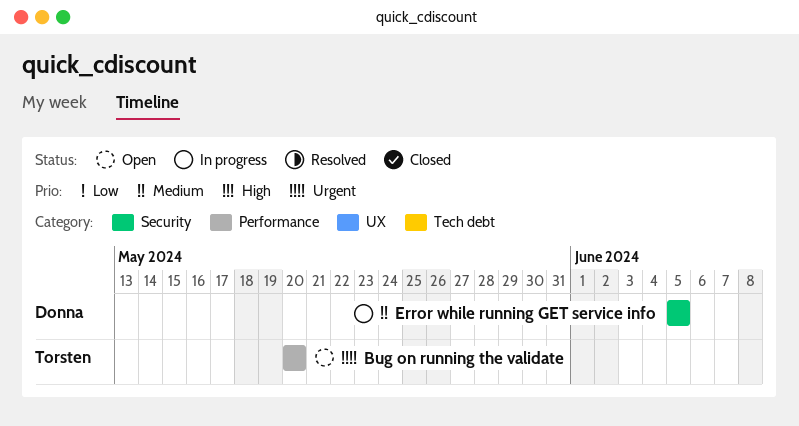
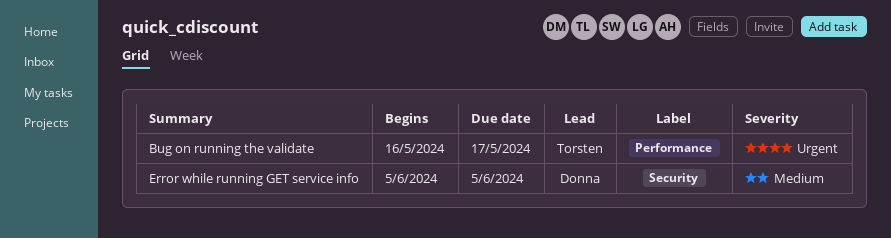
Bug on running the validate, start: May 20 -> May 16
Bug on running the validate, due: May 20 -> May 17

